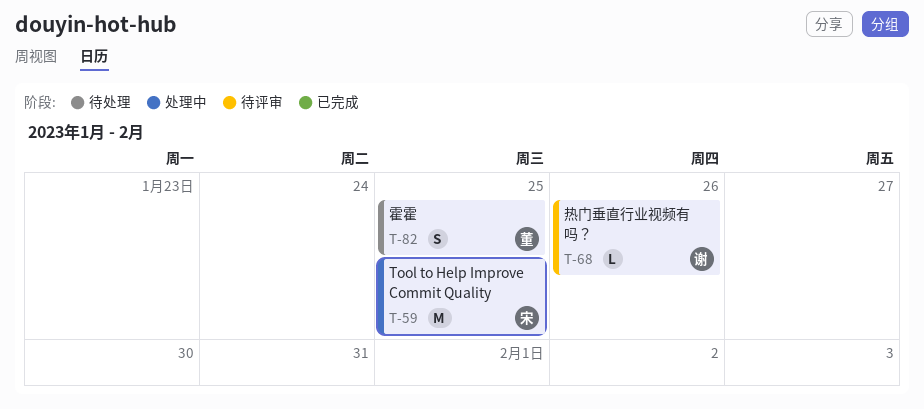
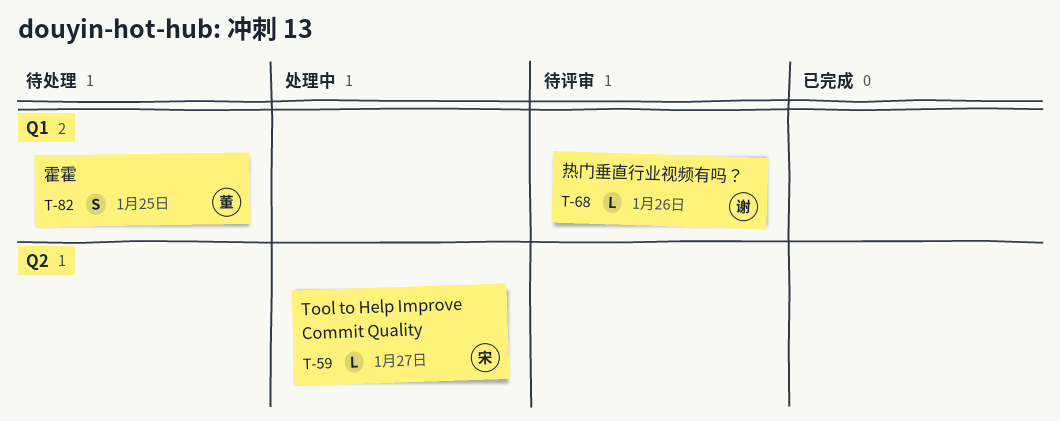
T-59, estimate: M -> L
T-59, due: Jan 25 -> Jan 27

